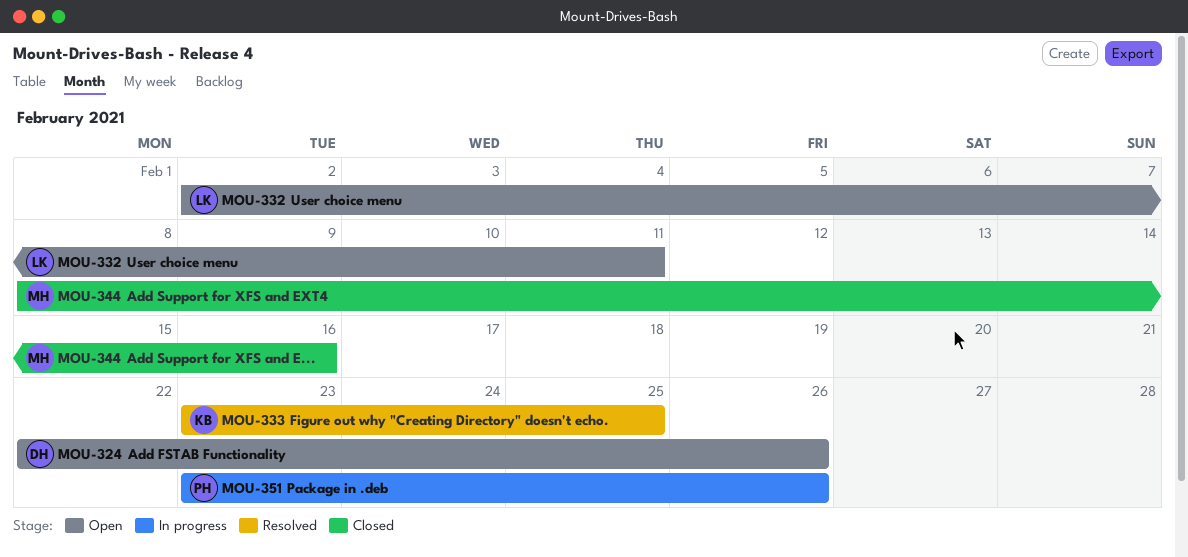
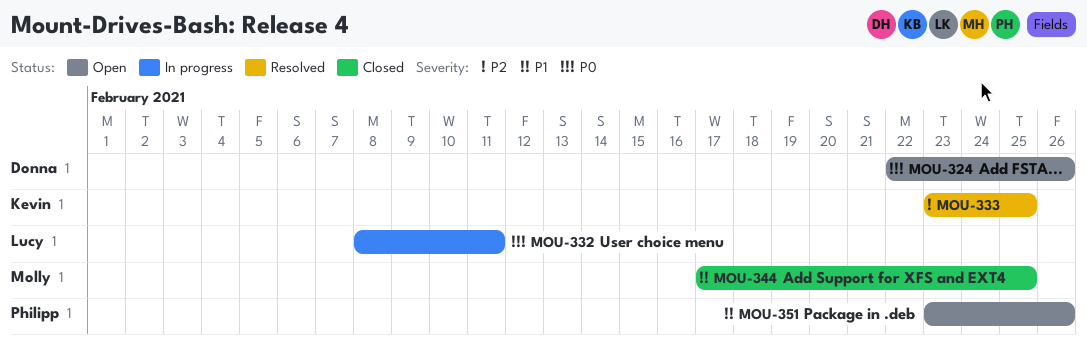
MOU-332, status: Open -> In progress
MOU-332, start: Feb 2 -> Feb 8
MOU-344, start: Feb 8 -> Feb 17
MOU-344, due: Feb 16 -> Feb 25
MOU-351, status: In progress -> Open

